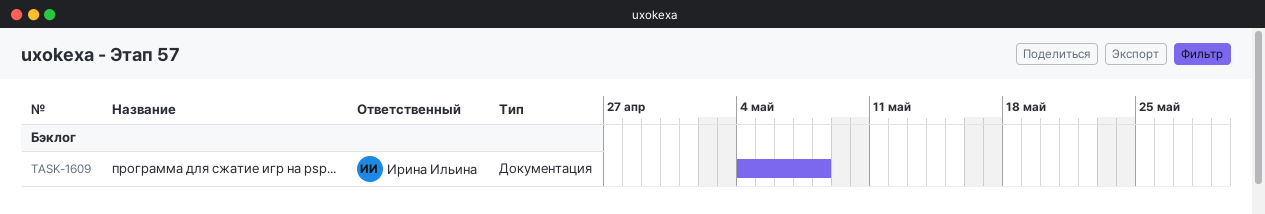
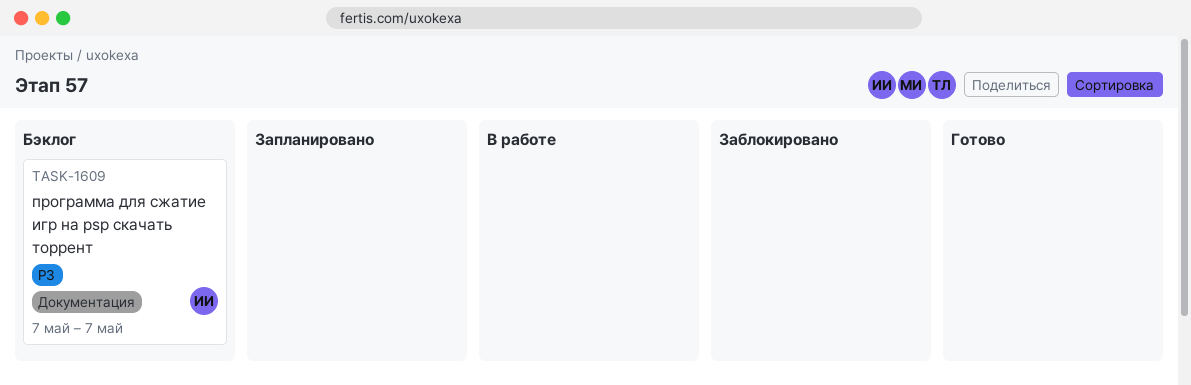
TASK-1609, start: May 4 -> May 7
TASK-1609, due: May 8 -> May 7

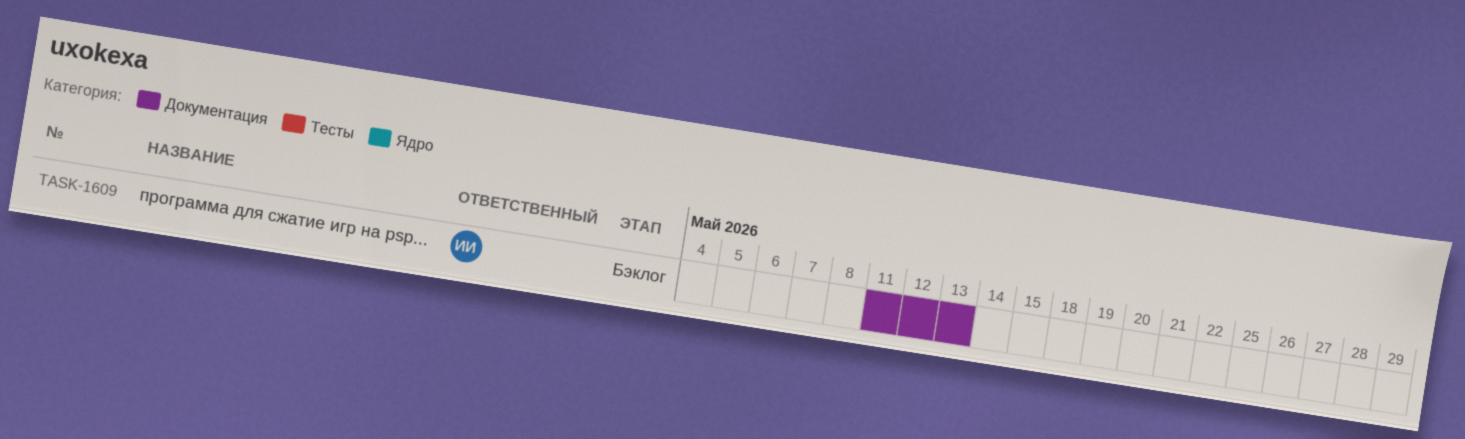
TASK-1609, start: May 7 -> May 11
TASK-1609, due: May 7 -> May 13

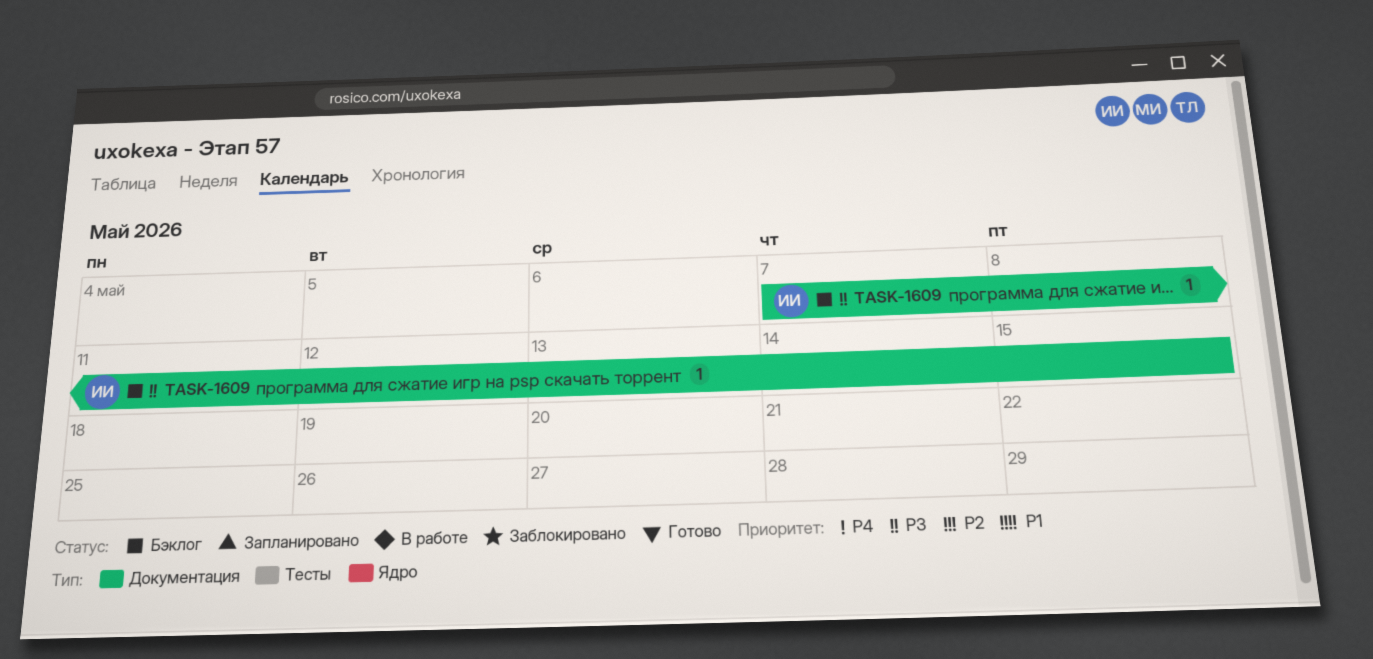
TASK-1609, start: May 11 -> May 7
TASK-1609, due: May 13 -> May 15

